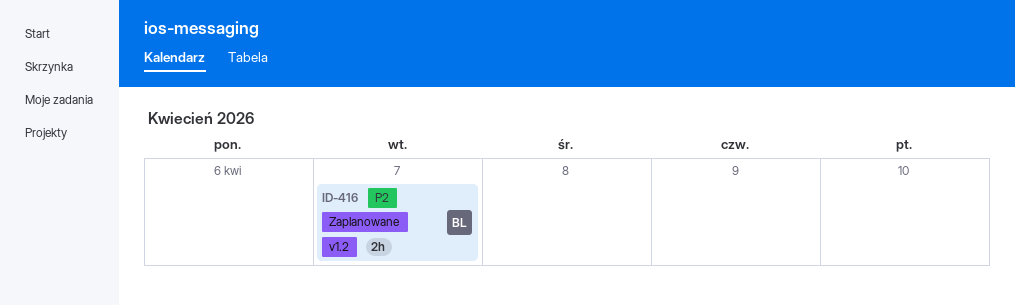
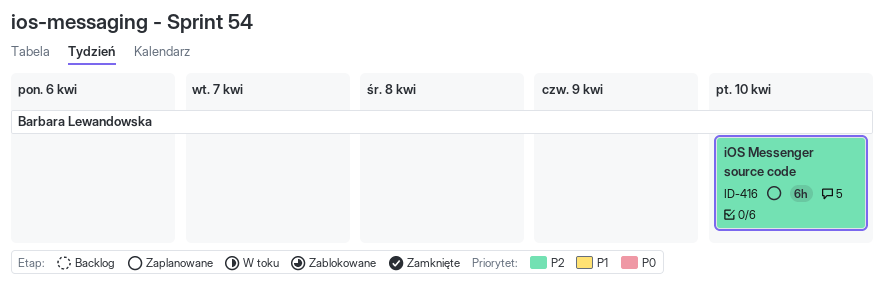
ID-416, estimate: 2h -> 6h
ID-416, due: Apr 7 -> Apr 10

